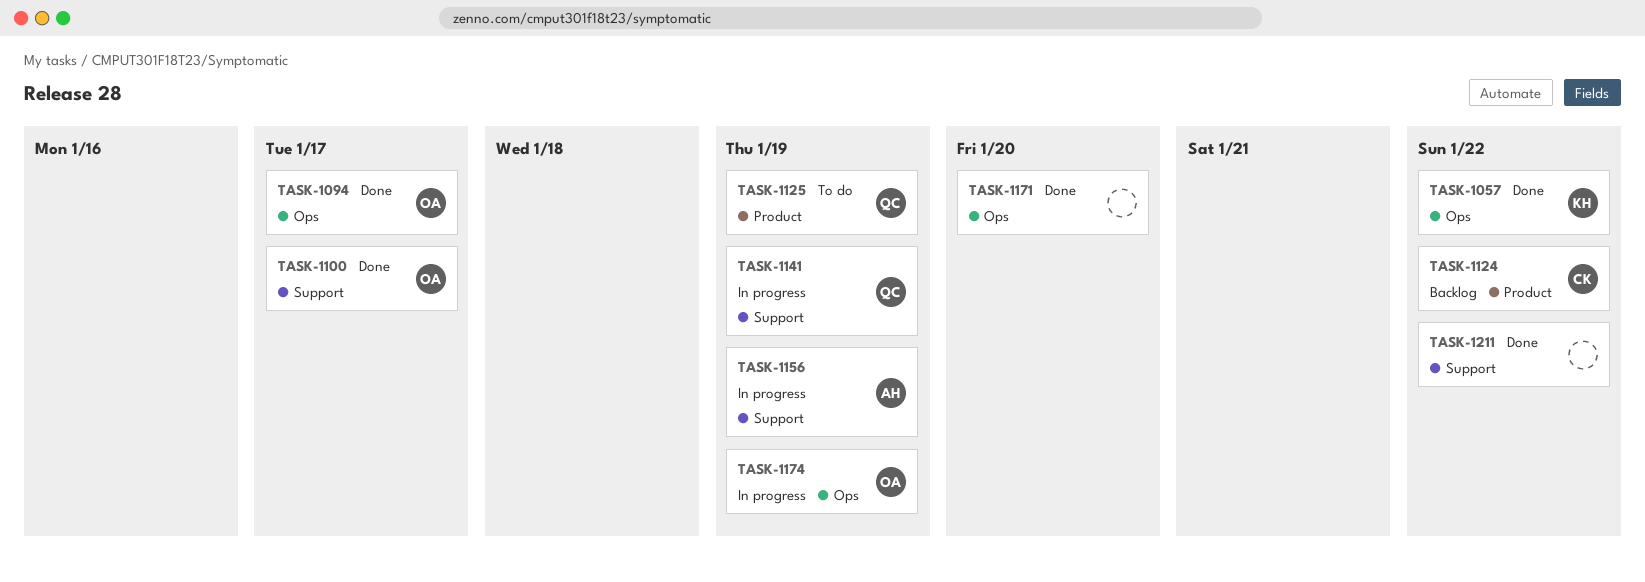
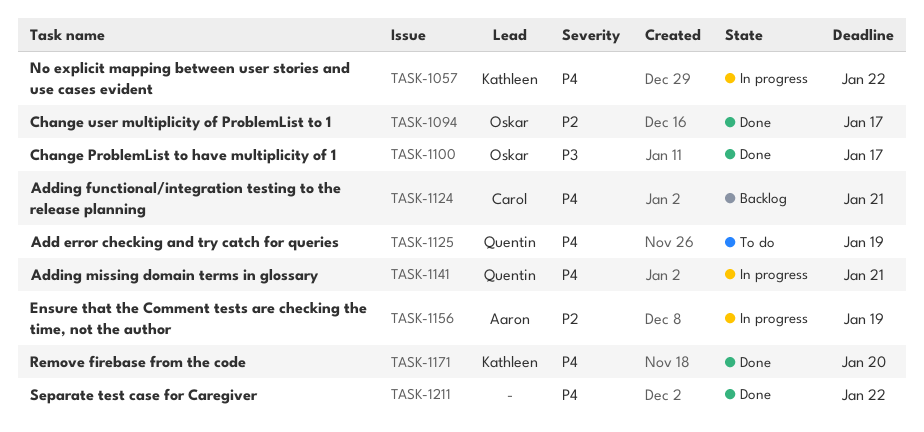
TASK-1057, status: Done -> In progress
TASK-1124, due: Jan 22 -> Jan 21
TASK-1141, due: Jan 19 -> Jan 21
TASK-1171, owner: none -> Kathleen
TASK-1174: present -> none

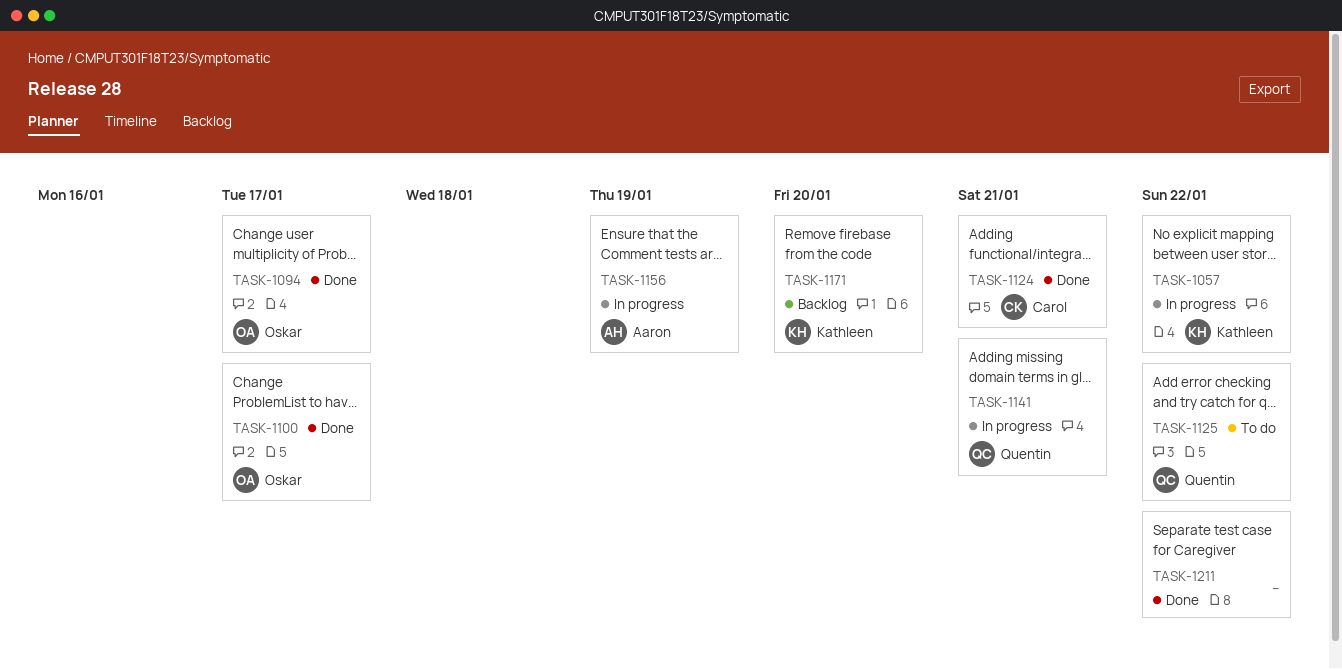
TASK-1124, status: Backlog -> Done
TASK-1125, due: Jan 19 -> Jan 22
TASK-1171, status: Done -> Backlog

